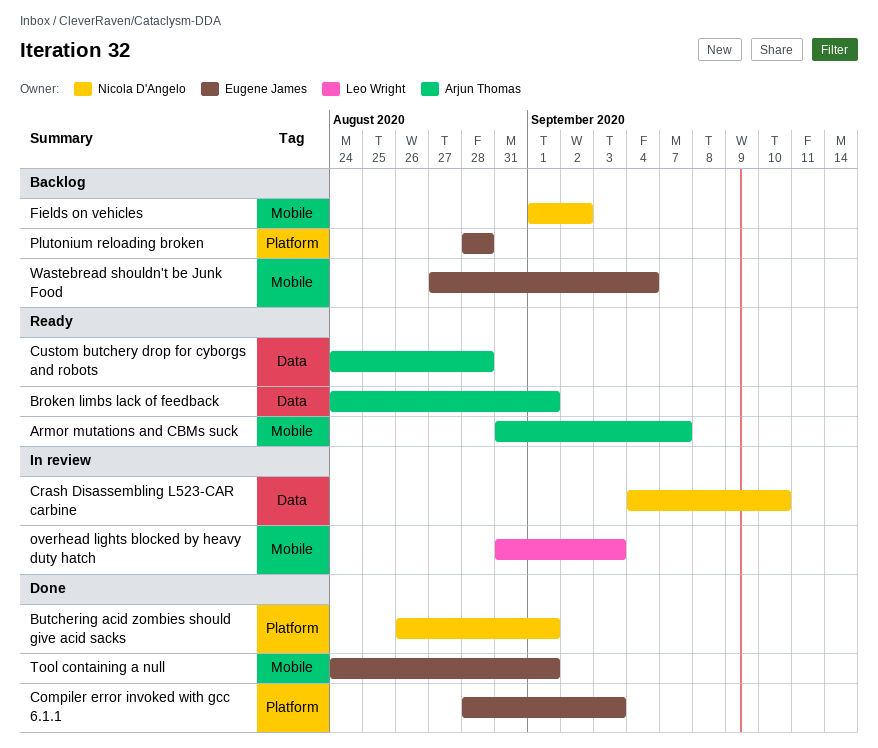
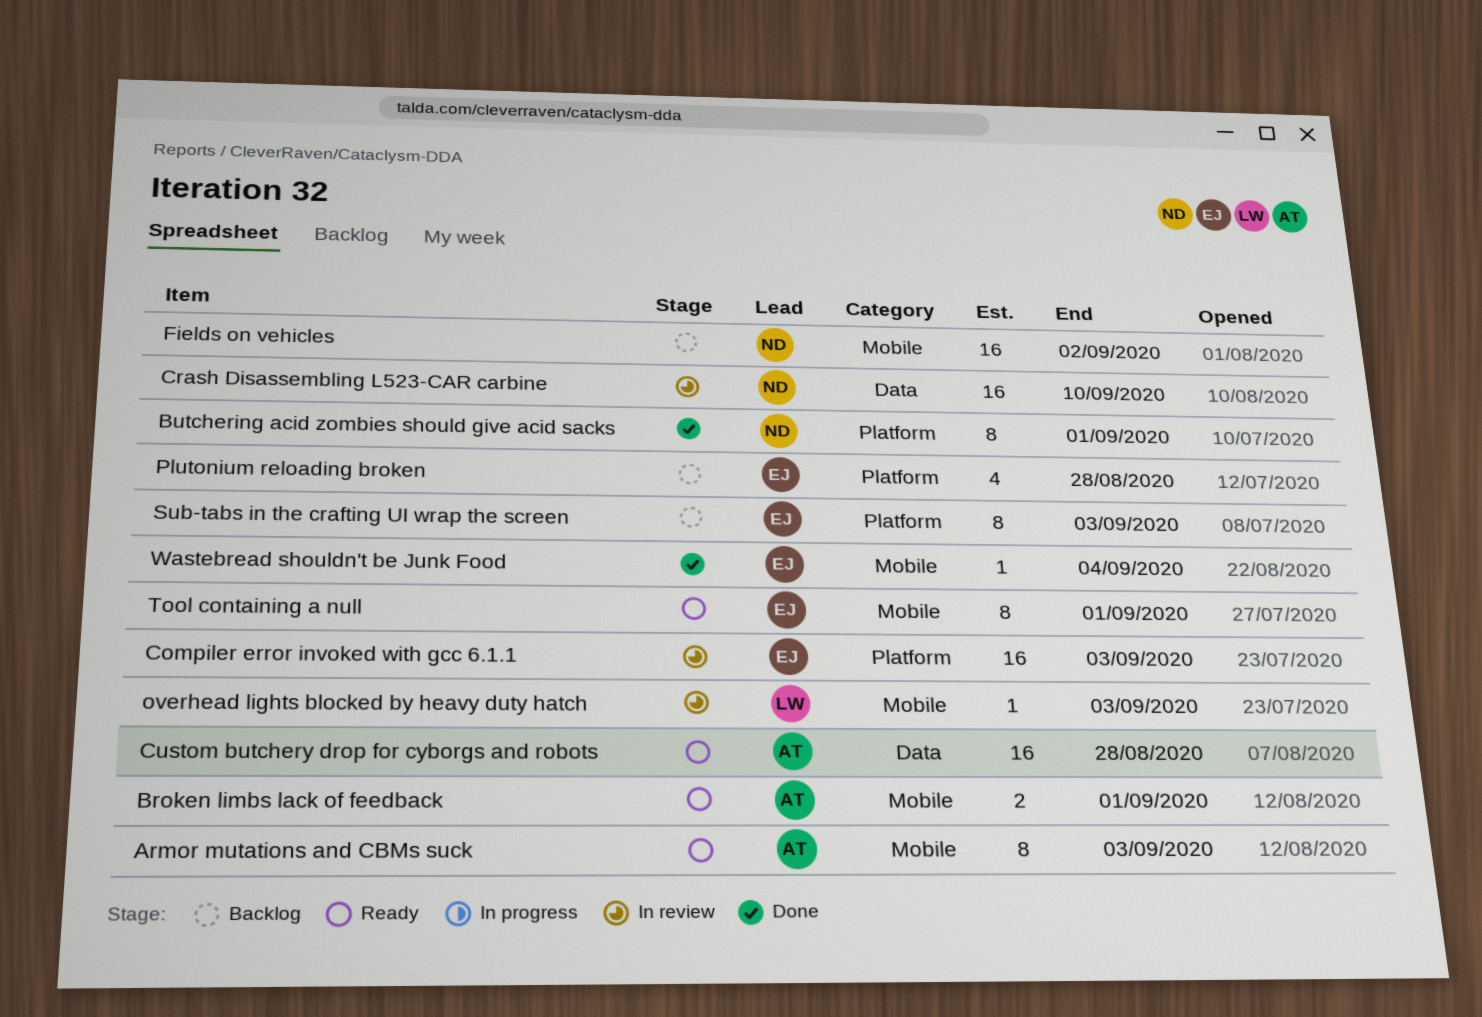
Armor mutations and CBMs suck, due: Sep 7 -> Sep 3
Broken limbs lack of feedback, label: Data -> Mobile
Compiler error invoked with gcc 6.1.1, status: Done -> In review
Sub-tabs in the crafting UI wrap the screen: none -> present
Tool containing a null, status: Done -> Ready
Wastebread shouldn't be Junk Food, status: Backlog -> Done

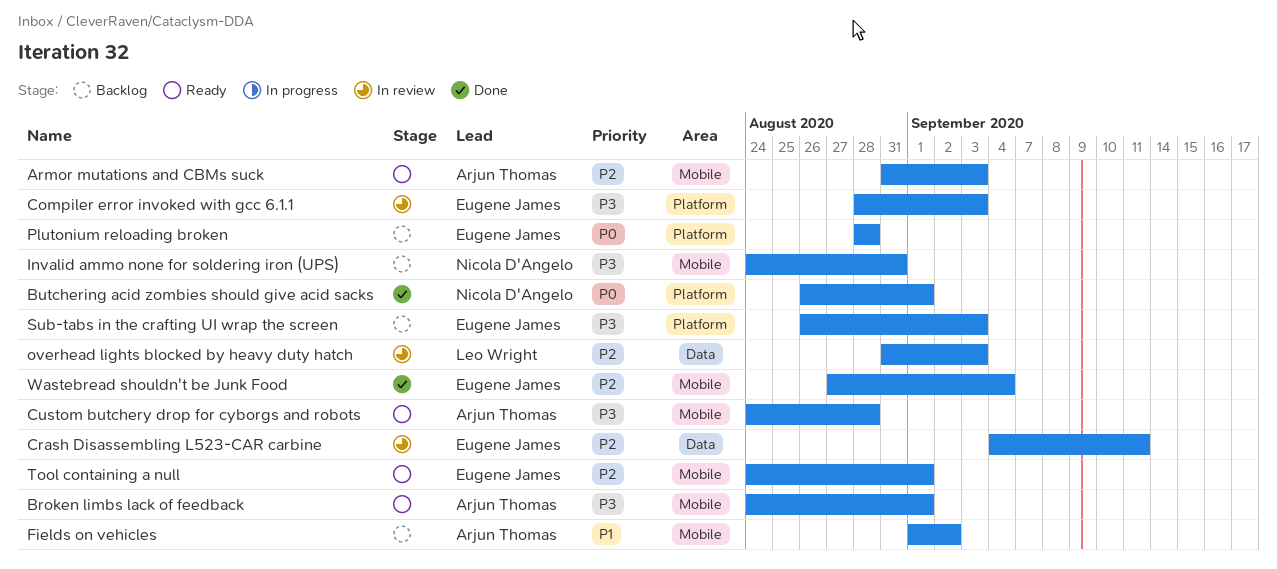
Crash Disassembling L523-CAR carbine, owner: Nicola D'Angelo -> Eugene James
Crash Disassembling L523-CAR carbine, due: Sep 10 -> Sep 11
Custom butchery drop for cyborgs and robots, label: Data -> Mobile
Fields on vehicles, owner: Nicola D'Angelo -> Arjun Thomas
Invalid ammo none for soldering iron (UPS): none -> present
overhead lights blocked by heavy duty hatch, label: Mobile -> Data

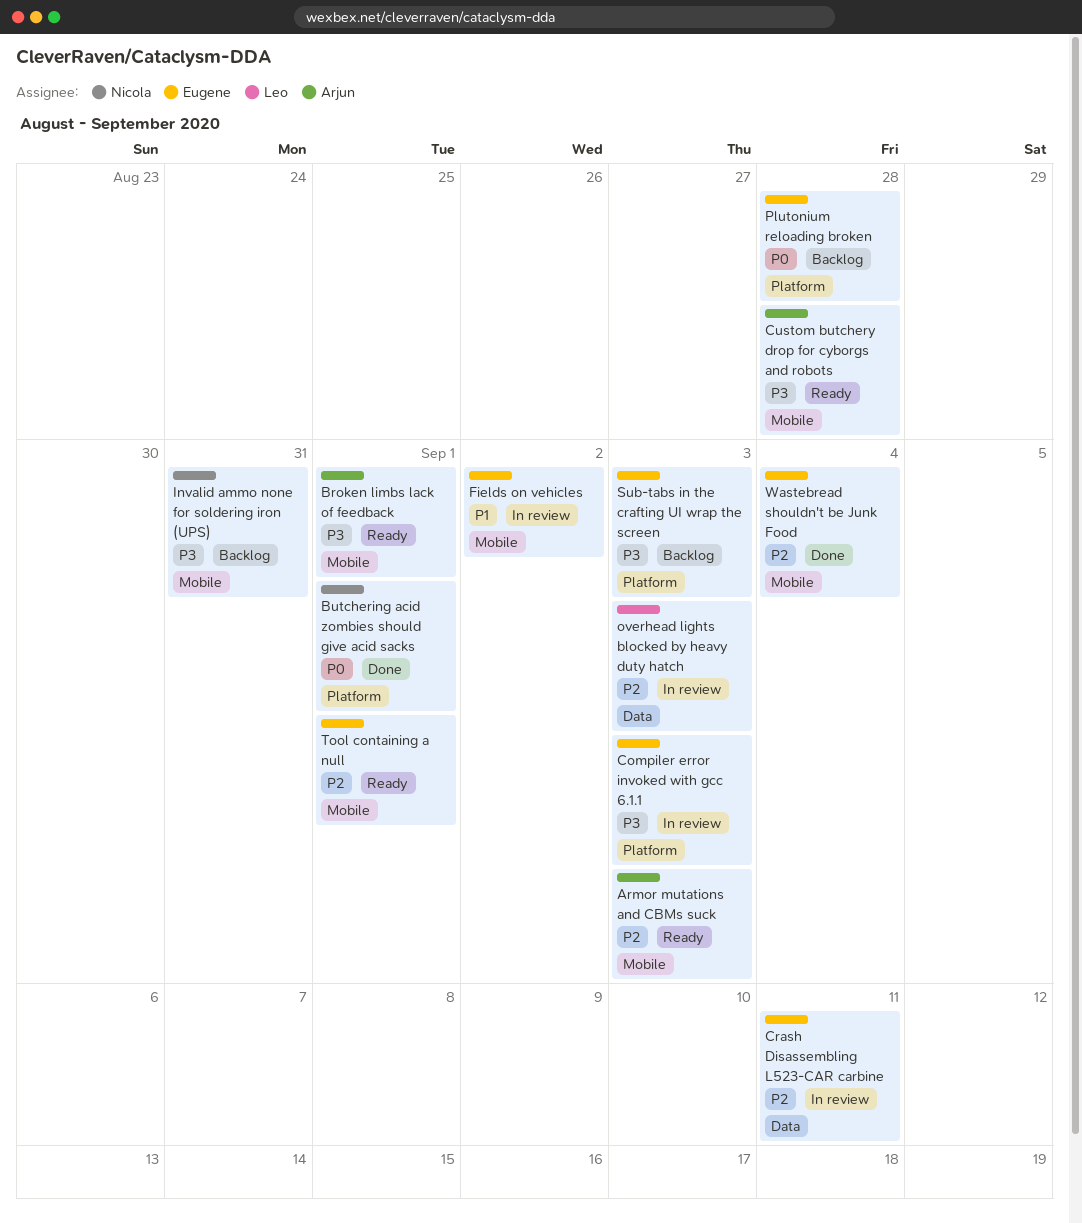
Fields on vehicles, status: Backlog -> In review
Fields on vehicles, owner: Arjun Thomas -> Eugene James

